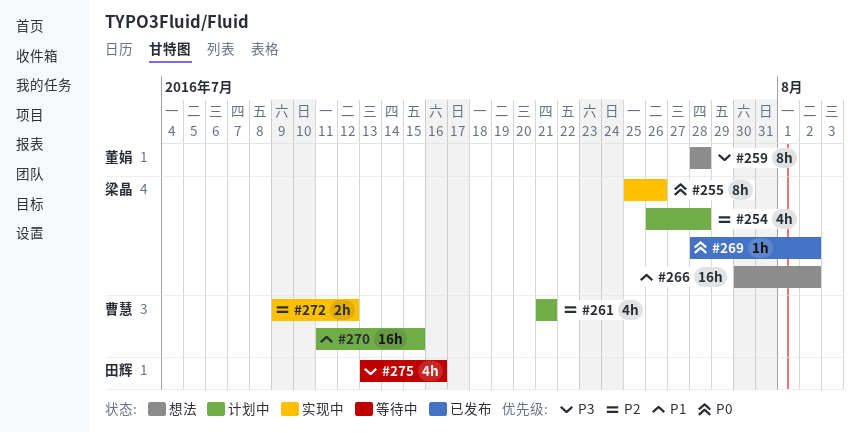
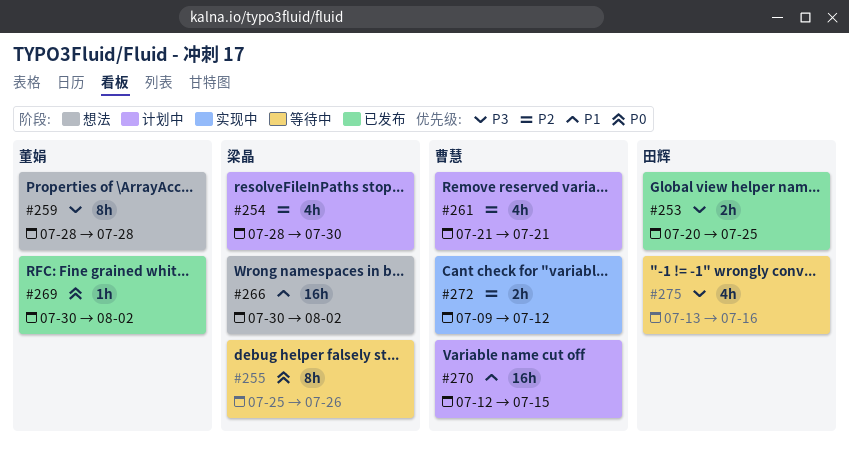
#253: none -> present
#254, start: Jul 26 -> Jul 28
#254, due: Jul 28 -> Jul 30
#255, status: 实现中 -> 等待中
#269, owner: 梁晶 -> 董娟
#269, start: Jul 28 -> Jul 30
#270, start: Jul 11 -> Jul 12

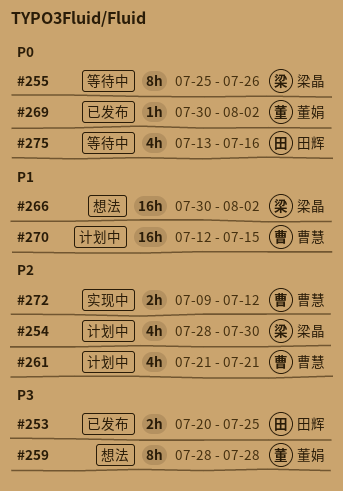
#275, priority: P3 -> P0

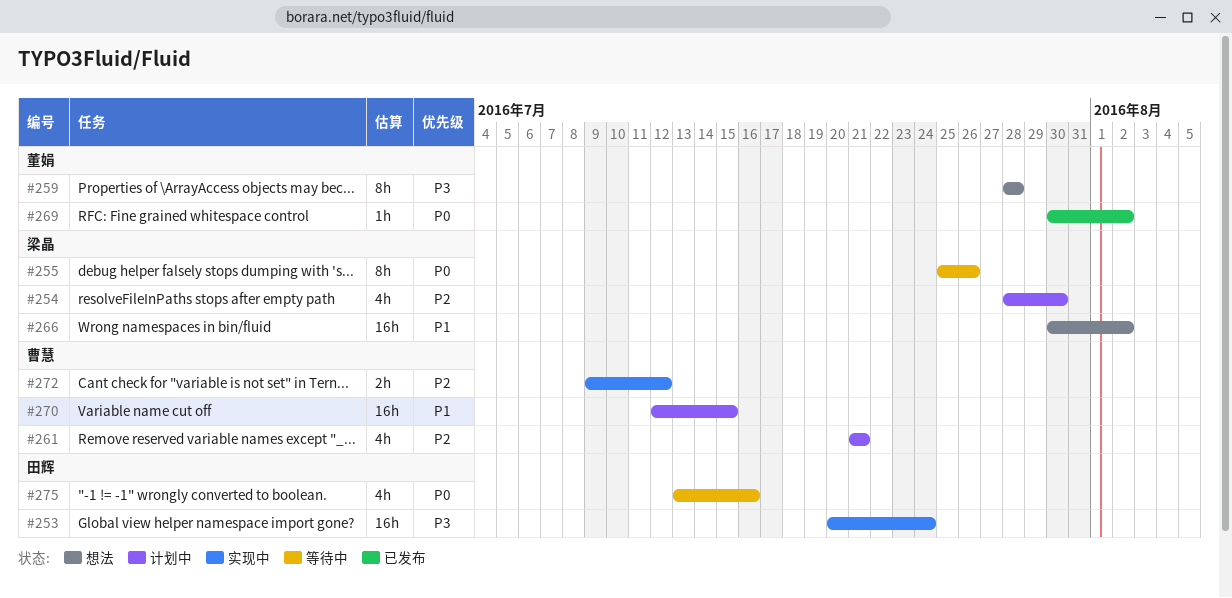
#253, status: 已发布 -> 实现中
#253, estimate: 2h -> 16h
#253, due: Jul 25 -> Jul 24

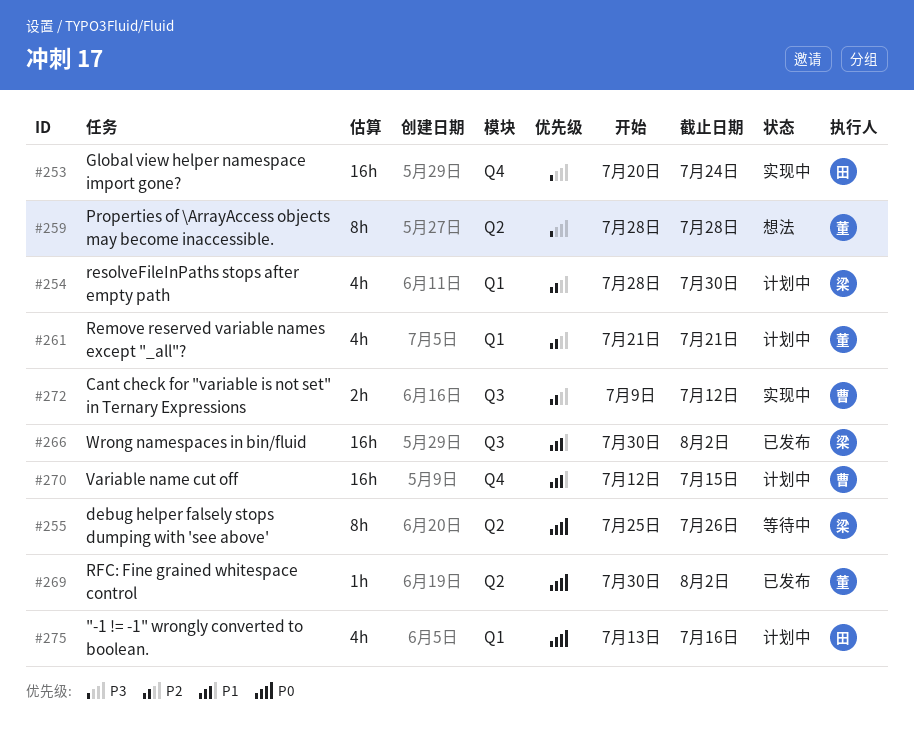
#261, owner: 曹慧 -> 董娟
#266, status: 想法 -> 已发布
#275, status: 等待中 -> 计划中

